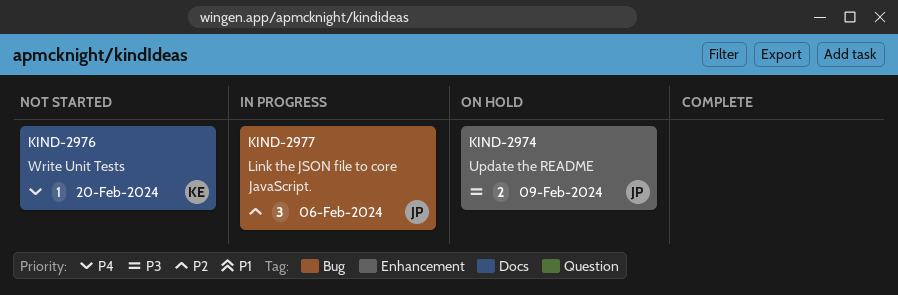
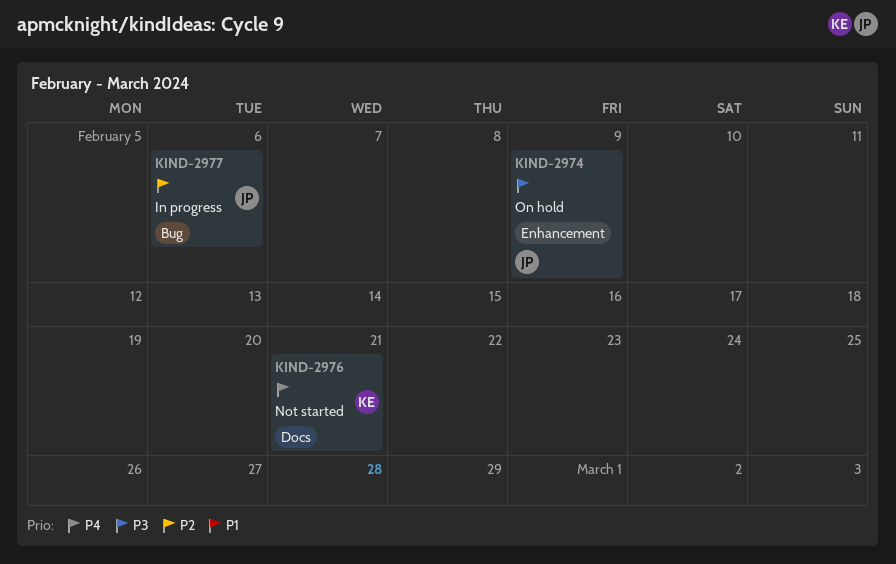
KIND-2976, due: Feb 20 -> Feb 21

